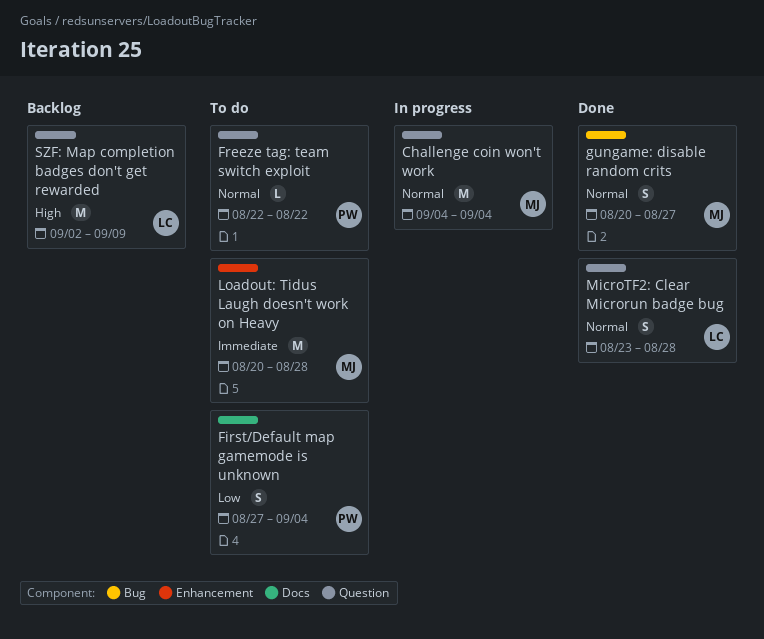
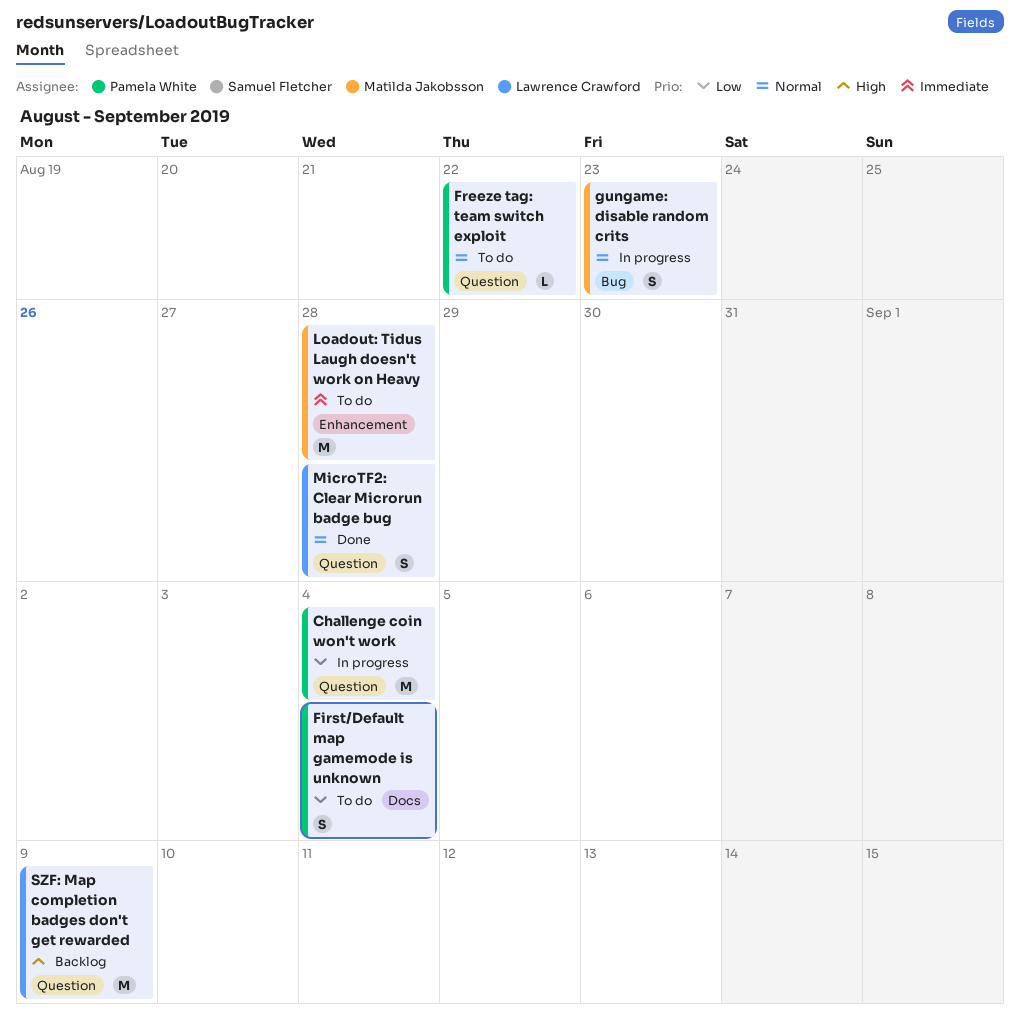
Challenge coin won't work, owner: Matilda Jakobsson -> Pamela White
Challenge coin won't work, priority: Normal -> Low
gungame: disable random crits, status: Done -> In progress
gungame: disable random crits, due: Aug 27 -> Aug 23

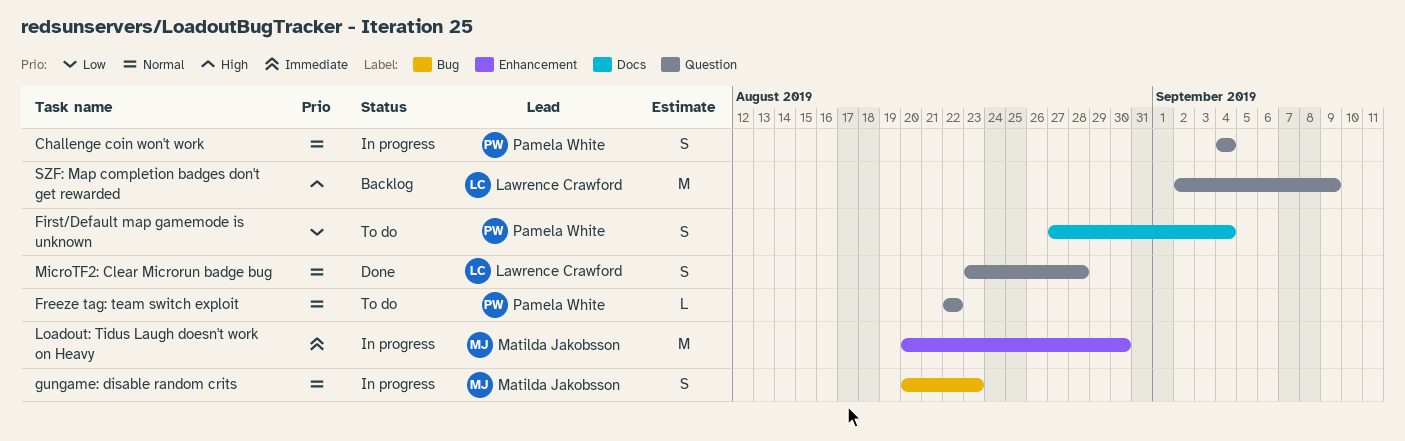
Challenge coin won't work, priority: Low -> Normal
Challenge coin won't work, estimate: M -> S
Loadout: Tidus Laugh doesn't work on Heavy, status: To do -> In progress
Loadout: Tidus Laugh doesn't work on Heavy, due: Aug 28 -> Aug 30

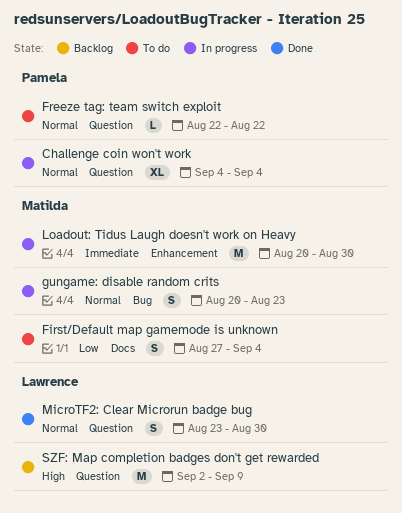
Challenge coin won't work, estimate: S -> XL
First/Default map gamemode is unknown, owner: Pamela White -> Matilda Jakobsson
MicroTF2: Clear Microrun badge bug, due: Aug 28 -> Aug 30

